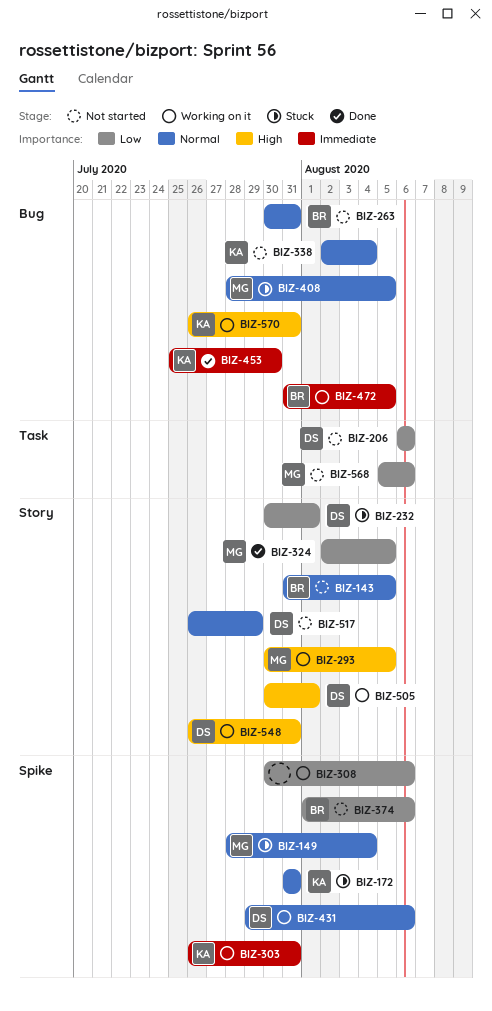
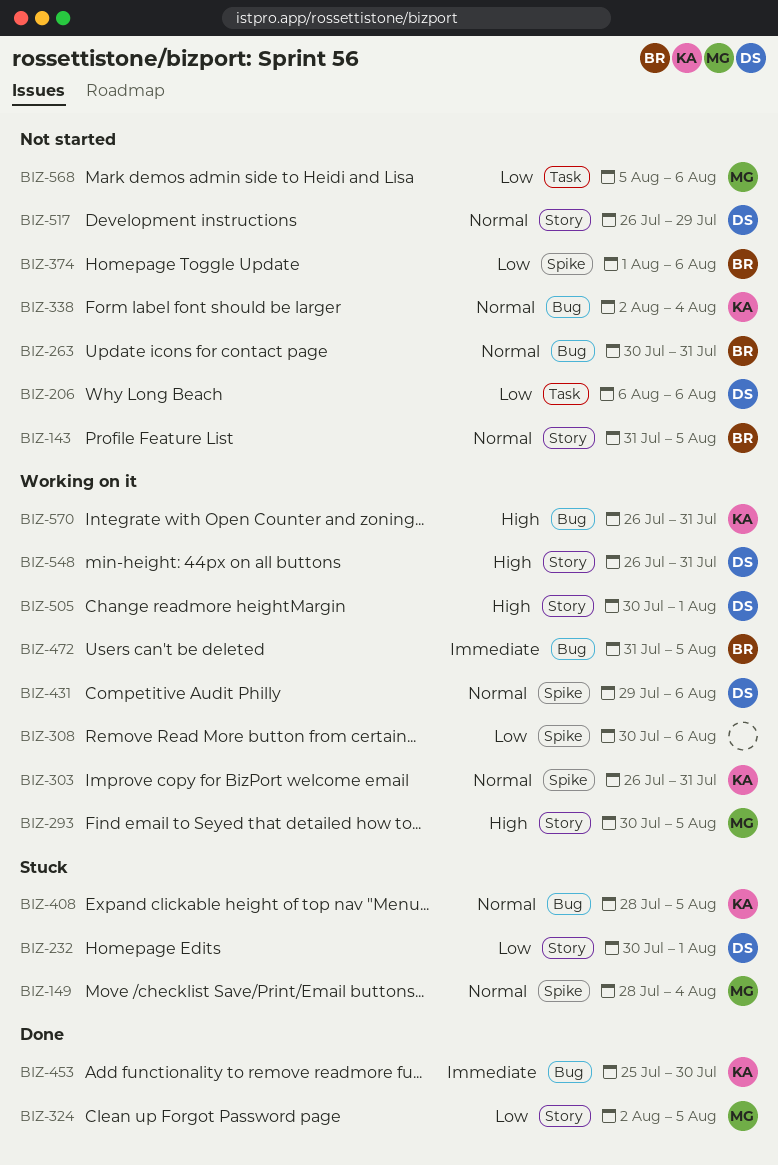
BIZ-172: present -> none
BIZ-303, priority: Immediate -> Normal
BIZ-408, owner: MG -> KA

